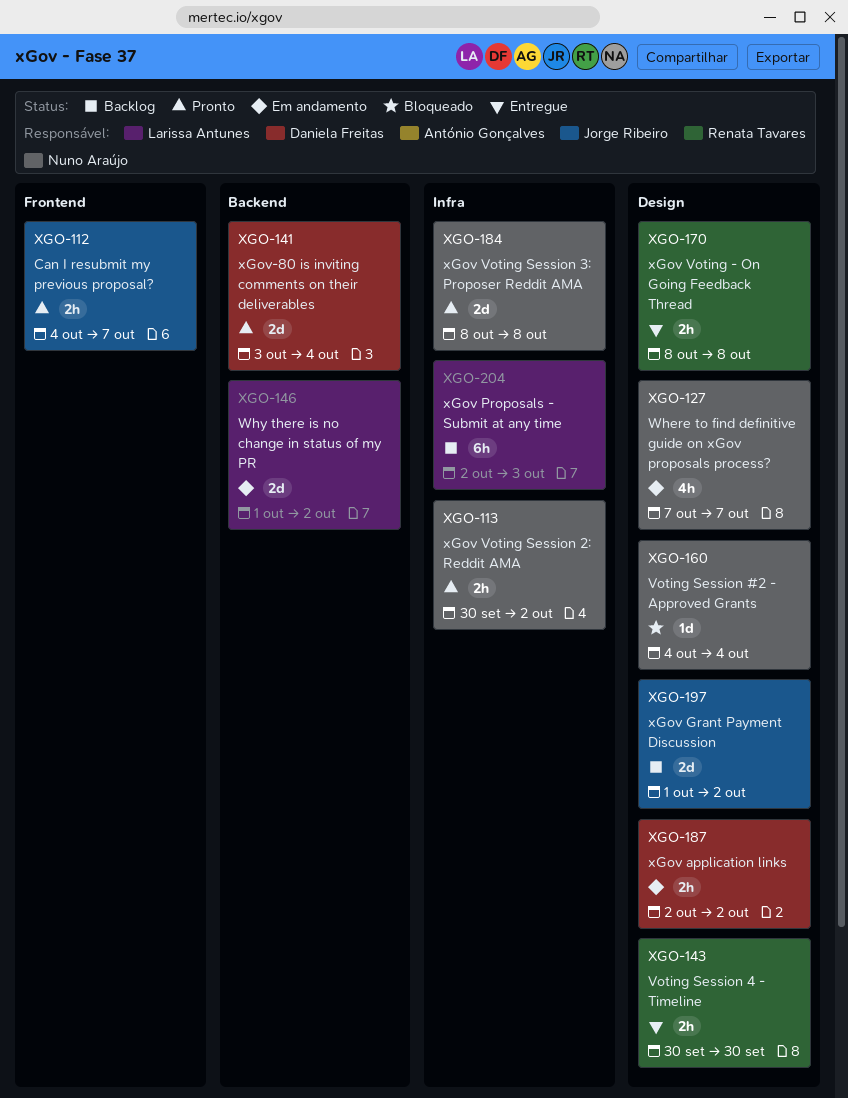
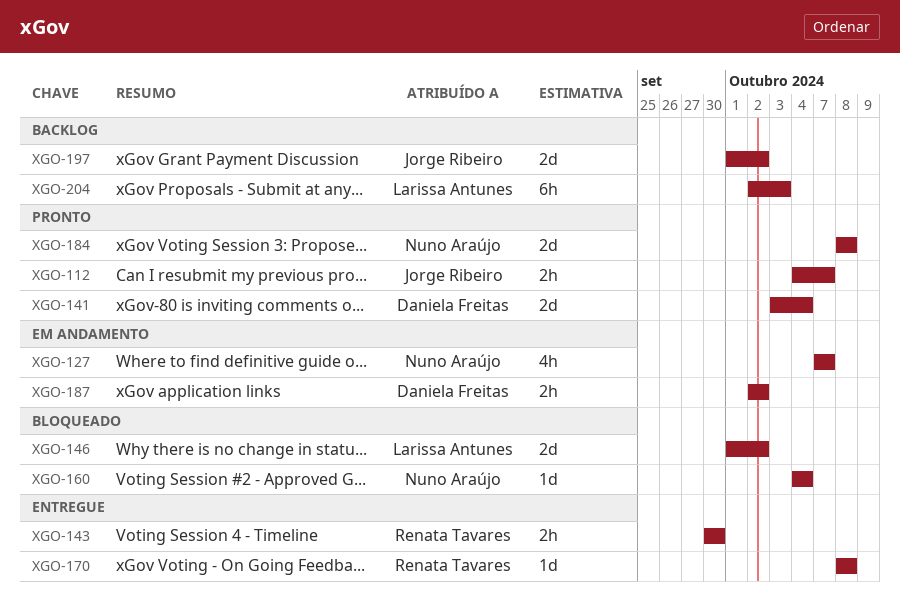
XGO-113: present -> none
XGO-146, status: Em andamento -> Bloqueado
XGO-170, estimate: 2h -> 1d

